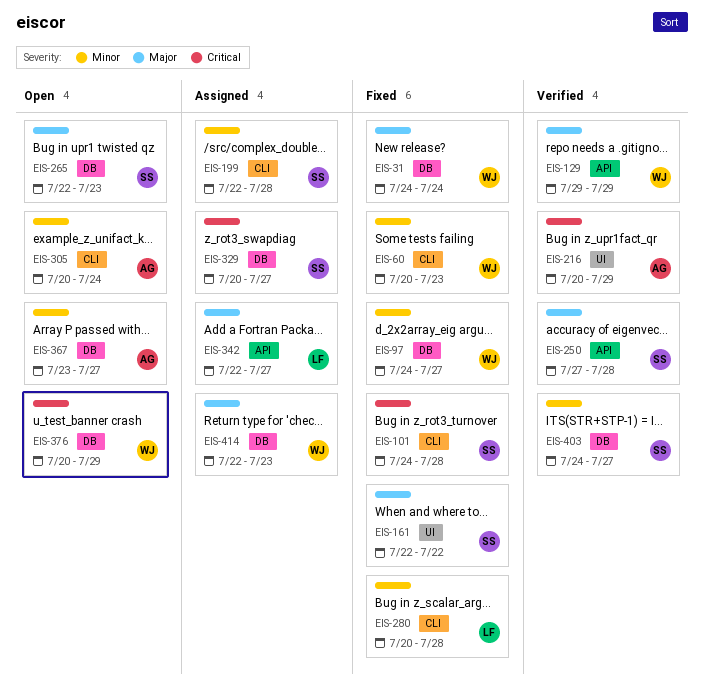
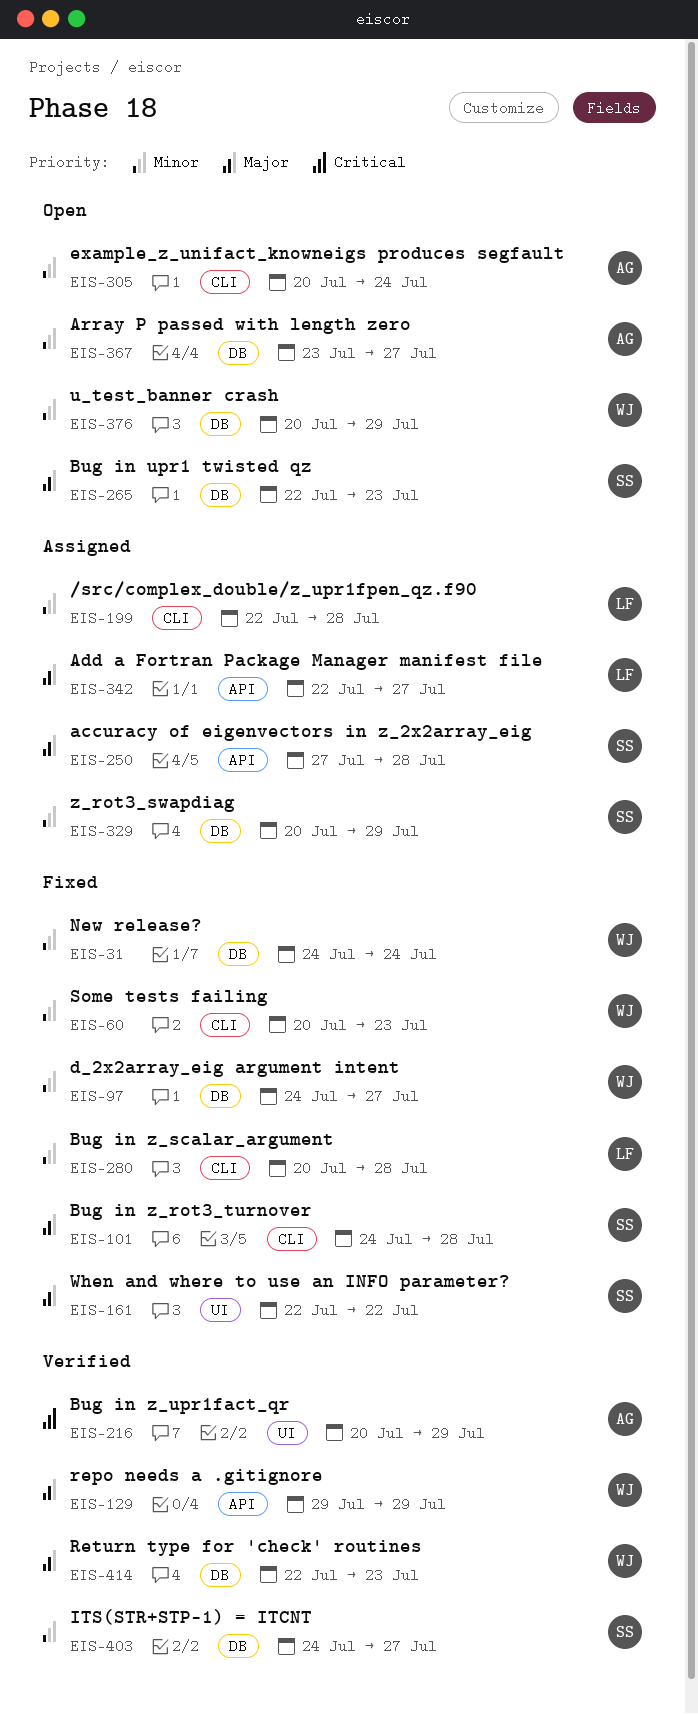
EIS-31, priority: Major -> Minor
EIS-101, priority: Critical -> Major
EIS-199, owner: SS -> LF
EIS-250, status: Verified -> Assigned
EIS-329, priority: Critical -> Minor
EIS-329, due: Jul 27 -> Jul 29
EIS-376, priority: Critical -> Minor
EIS-414, status: Assigned -> Verified

